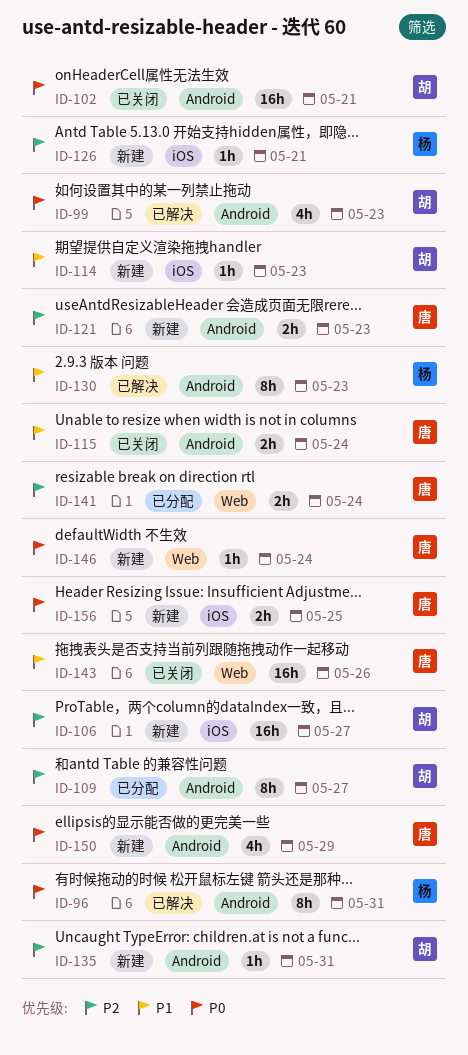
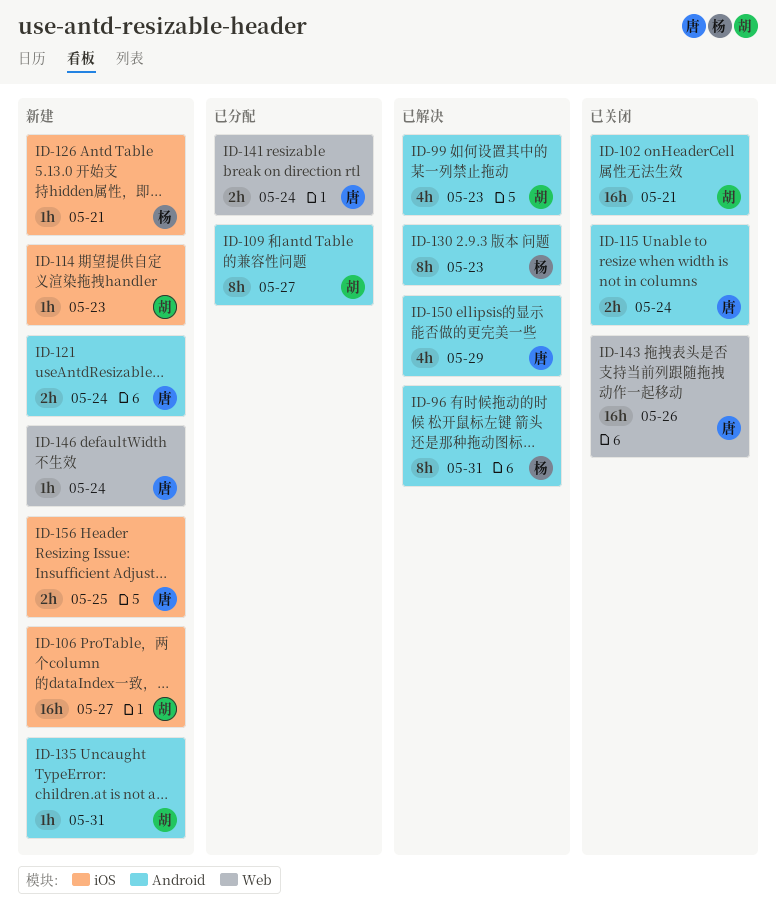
ID-121, due: May 23 -> May 24
ID-150, status: 新建 -> 已解决

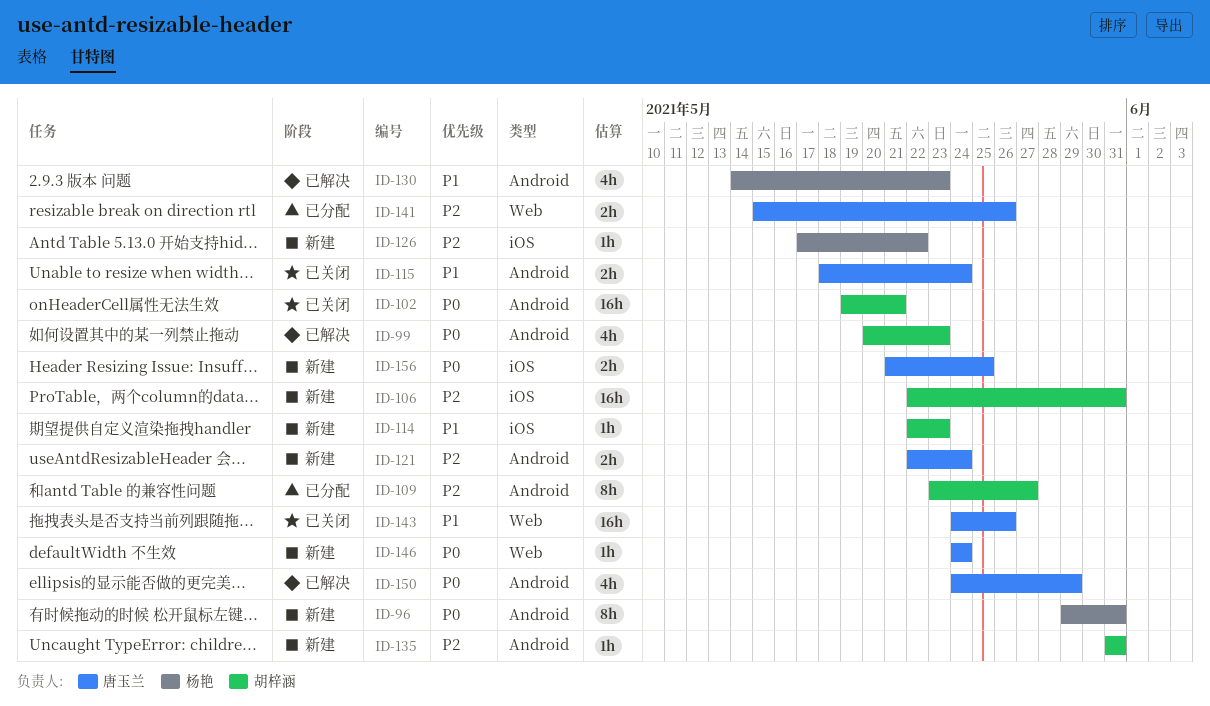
ID-96, status: 已解决 -> 新建
ID-106, due: May 27 -> May 31
ID-126, due: May 21 -> May 22
ID-130, estimate: 8h -> 4h
ID-141, due: May 24 -> May 26

